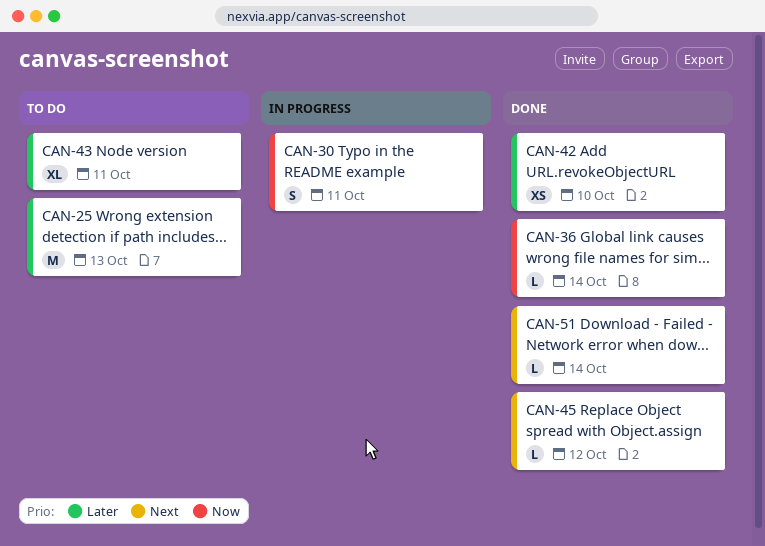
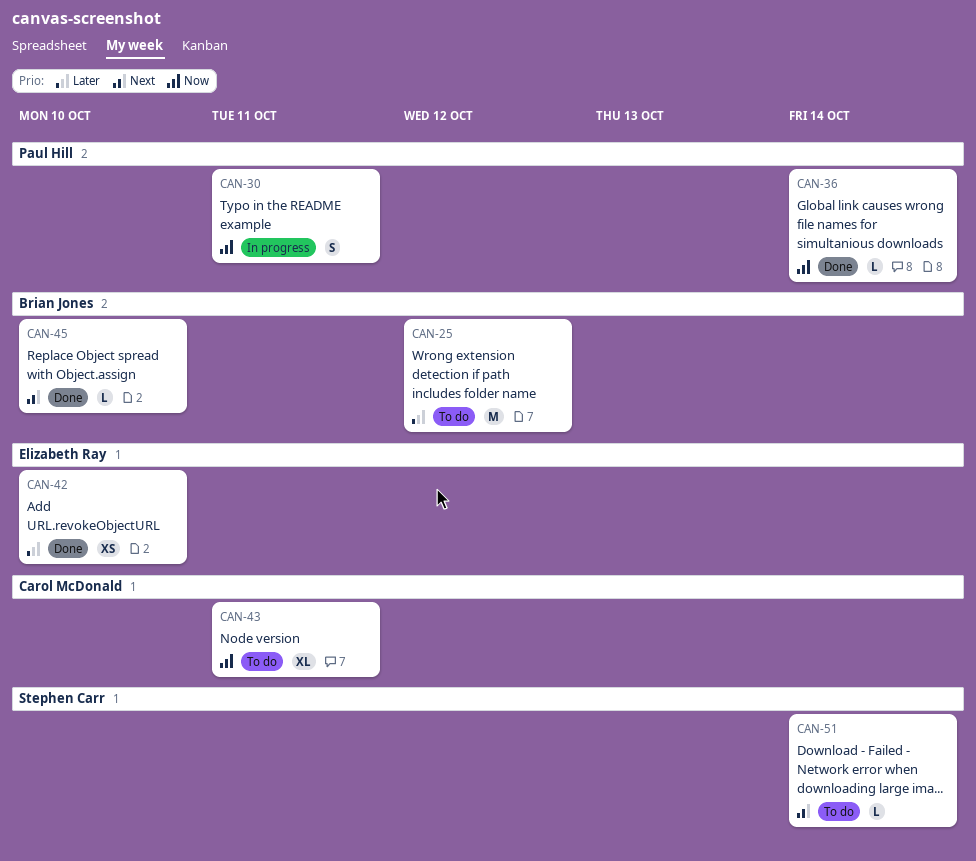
CAN-25, due: Oct 13 -> Oct 12
CAN-43, priority: Later -> Now
CAN-45, due: Oct 12 -> Oct 10
CAN-51, status: Done -> To do

